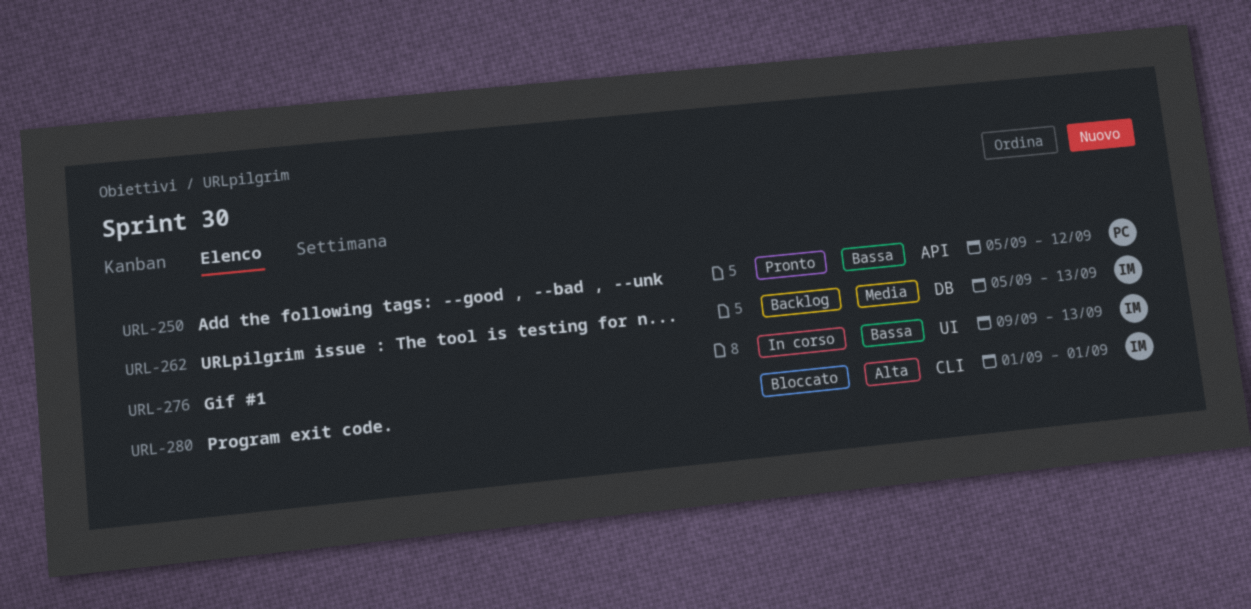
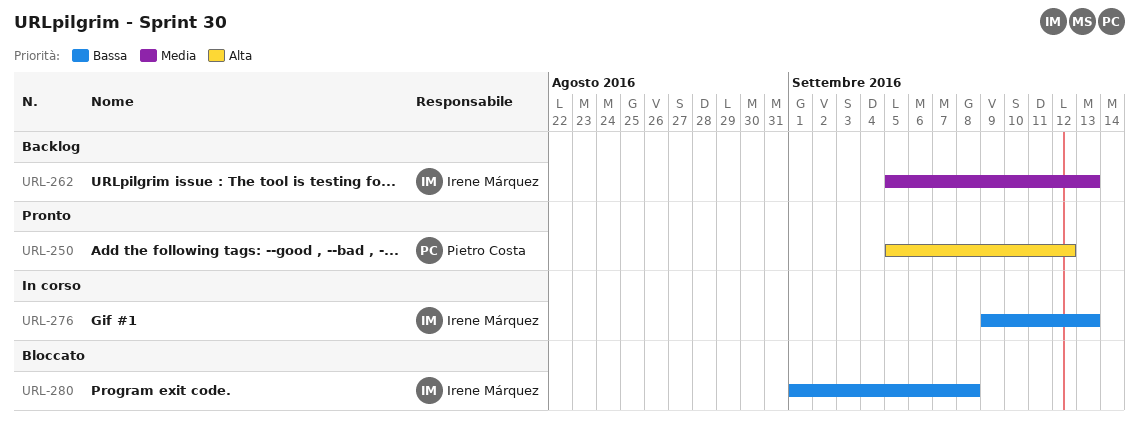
URL-250, priority: Bassa -> Alta
URL-280, priority: Alta -> Bassa
URL-280, due: Sep 1 -> Sep 8

